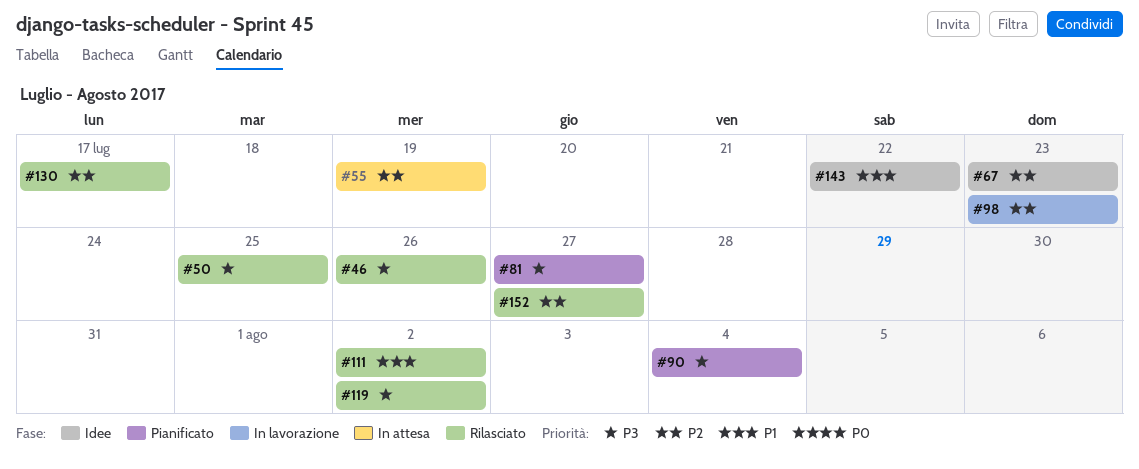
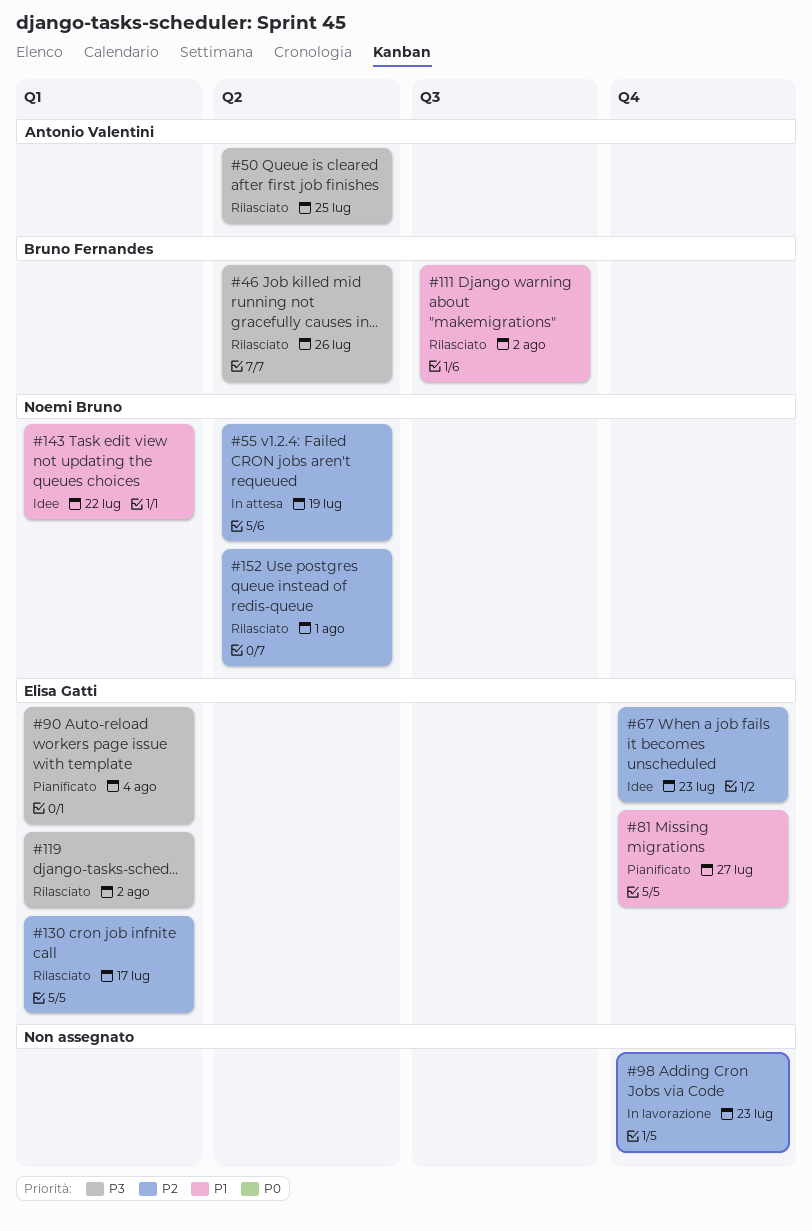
#81, priority: P3 -> P1
#152, due: Jul 27 -> Aug 1

